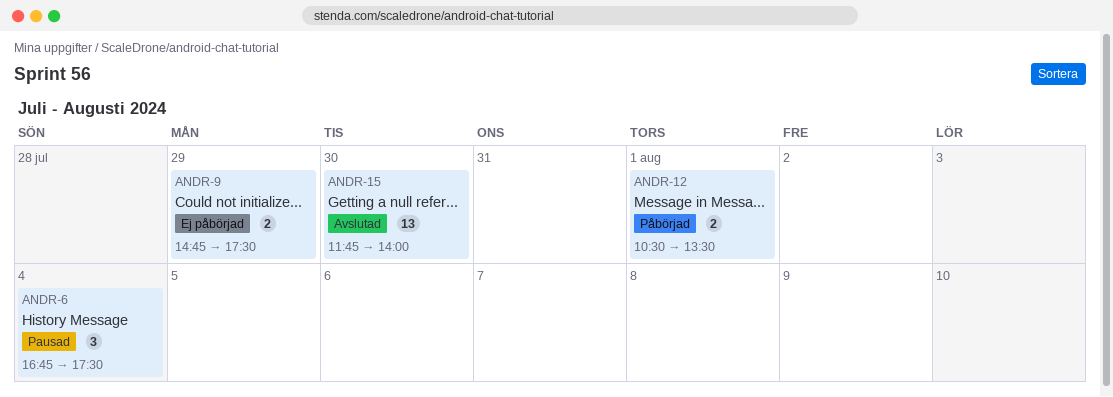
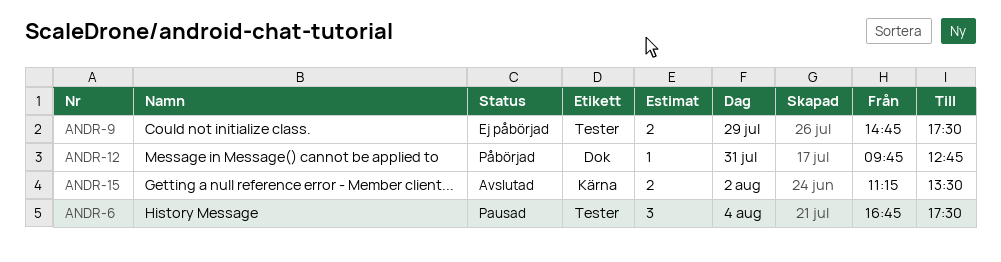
ANDR-12, estimate: 2 -> 1
ANDR-12, day: Aug 1 -> Jul 31
ANDR-12, begins: 10:30 -> 09:45
ANDR-12, ends: 13:30 -> 12:45
ANDR-15, estimate: 13 -> 2
ANDR-15, day: Jul 30 -> Aug 2
ANDR-15, begins: 11:45 -> 11:15
ANDR-15, ends: 14:00 -> 13:30

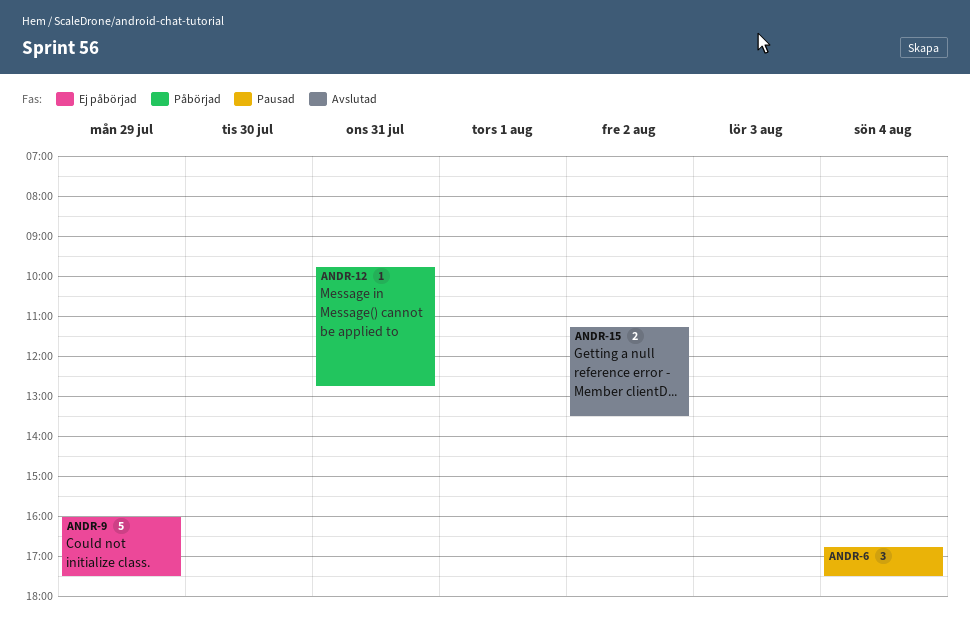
ANDR-9, estimate: 2 -> 5
ANDR-9, begins: 14:45 -> 16:00

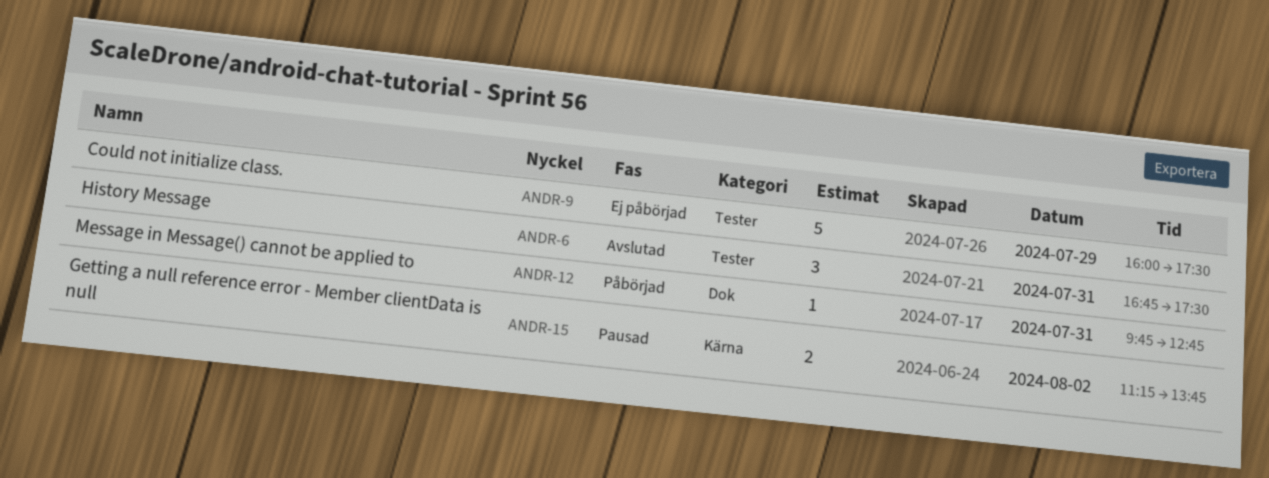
ANDR-6, status: Pausad -> Avslutad
ANDR-6, day: Aug 4 -> Jul 31
ANDR-15, status: Avslutad -> Pausad
ANDR-15, ends: 13:30 -> 13:45

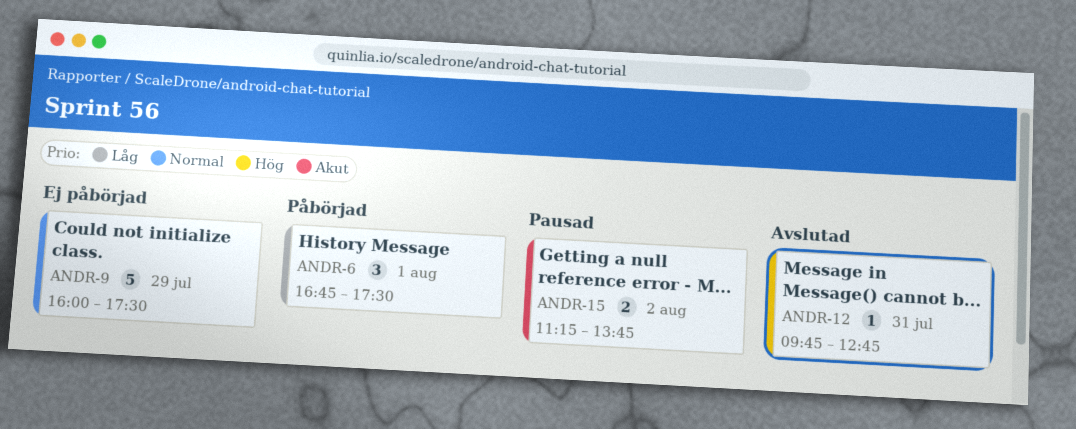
ANDR-6, status: Avslutad -> Påbörjad
ANDR-6, day: Jul 31 -> Aug 1
ANDR-12, status: Påbörjad -> Avslutad

